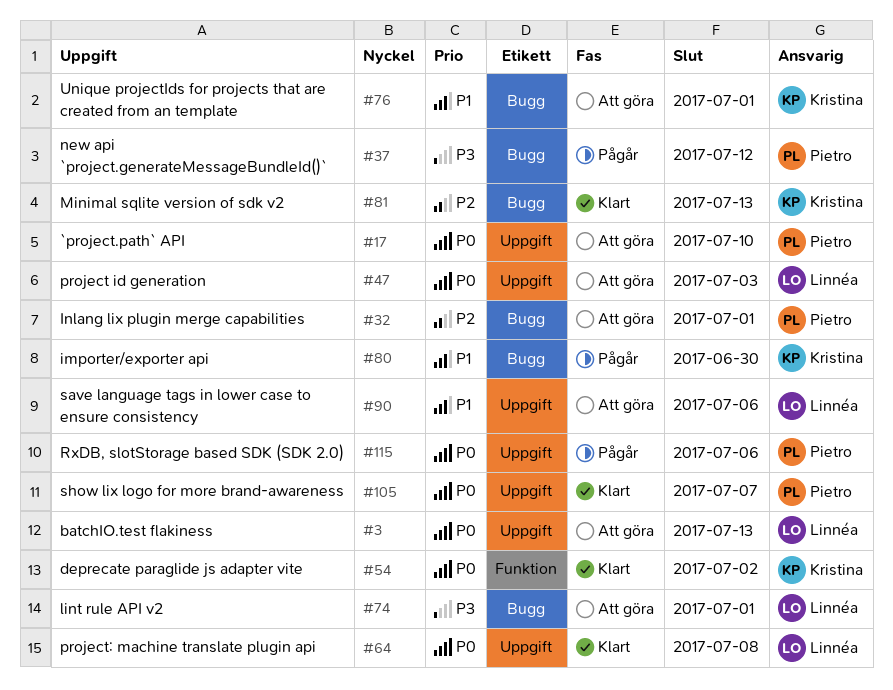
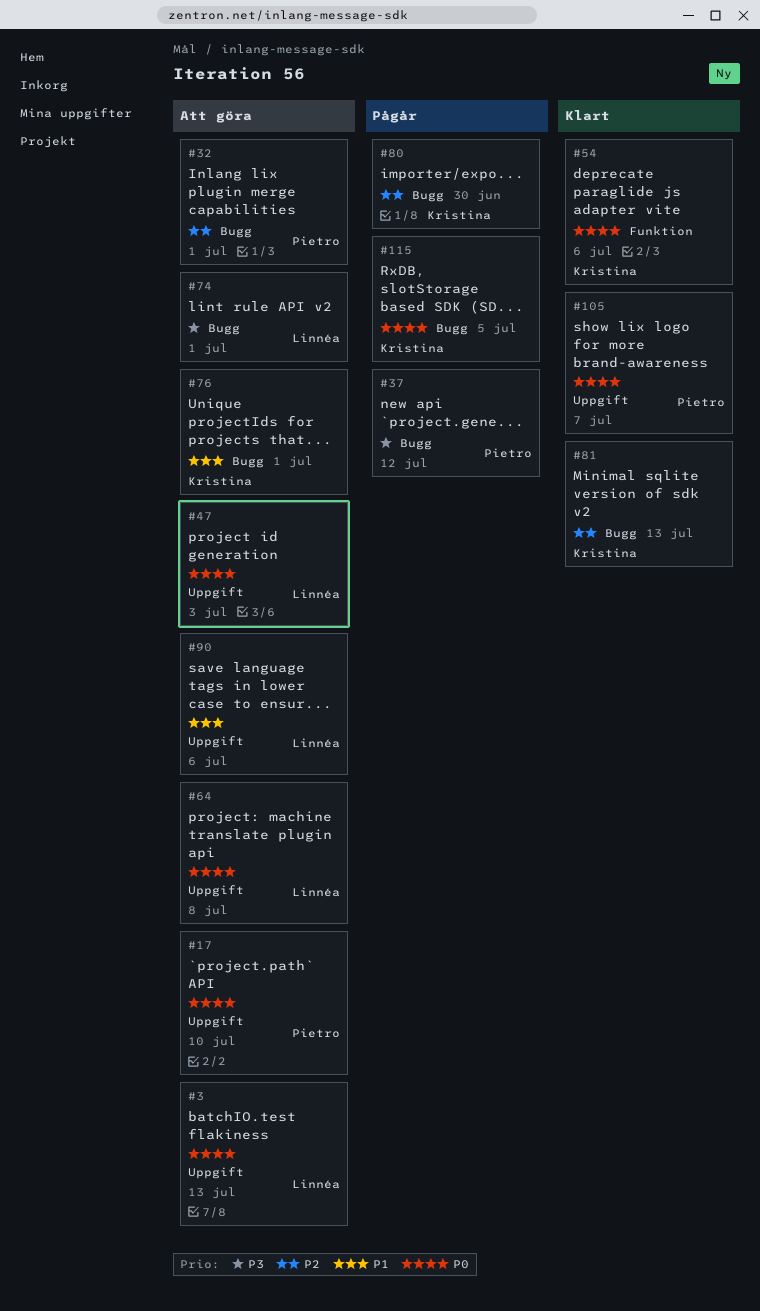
#54, due: Jul 2 -> Jul 6
#64, status: Klart -> Att göra
#80, priority: P1 -> P2
#115, owner: Pietro -> Kristina
#115, label: Uppgift -> Bugg
#115, due: Jul 6 -> Jul 5

